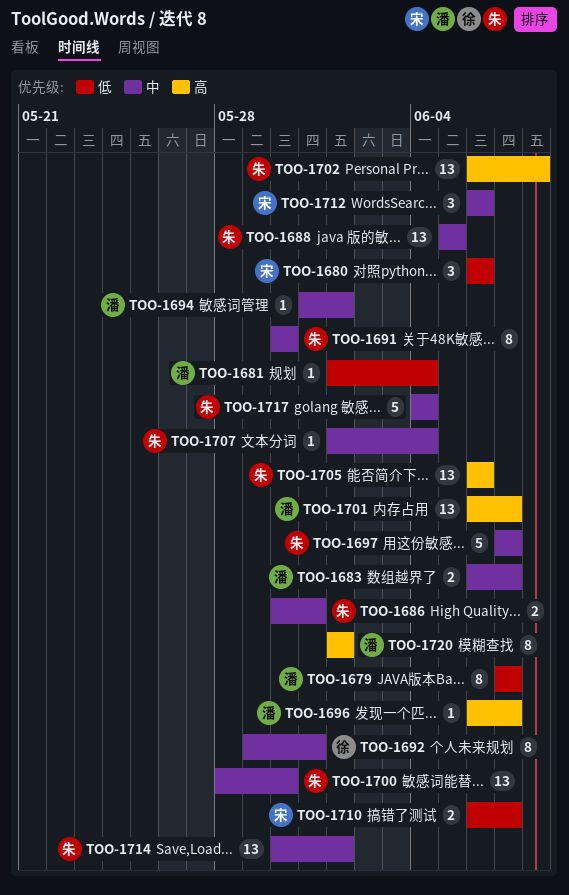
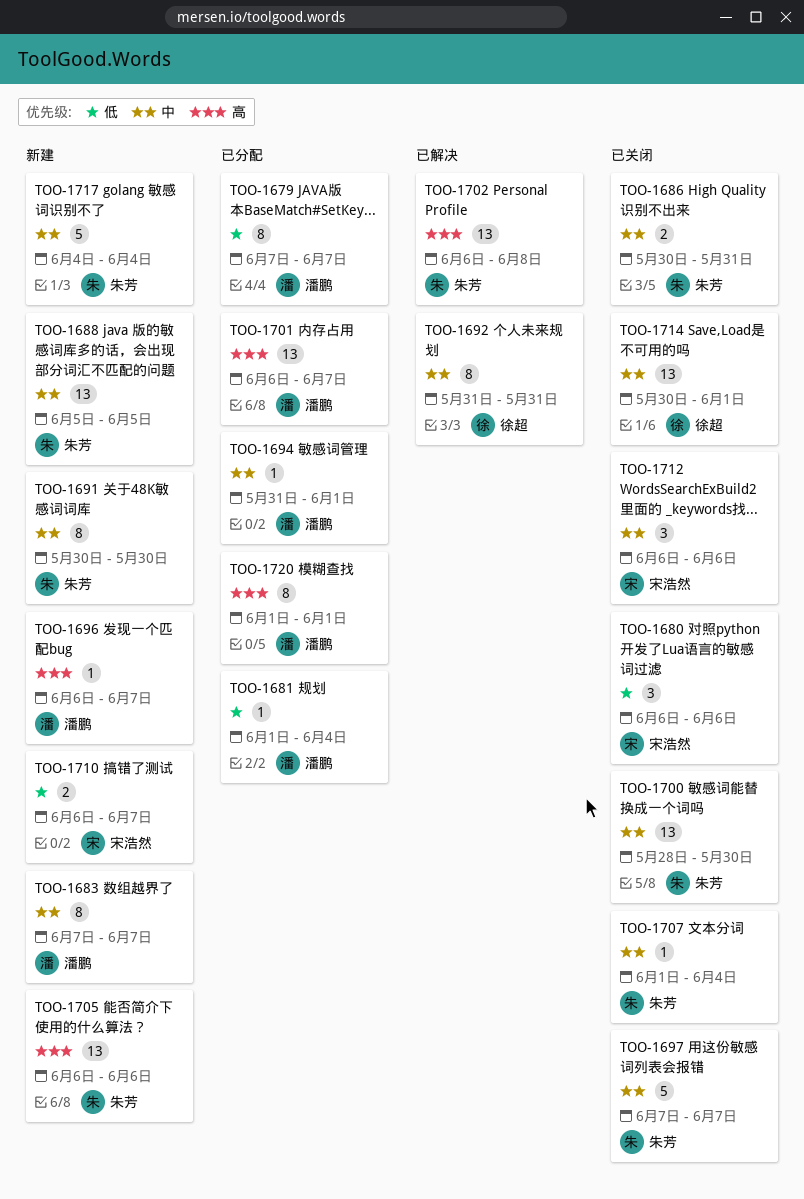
TOO-1683, estimate: 2 -> 8
TOO-1683, start: Jun 6 -> Jun 7
TOO-1692, start: May 29 -> May 31
TOO-1714, owner: 朱芳 -> 徐超

